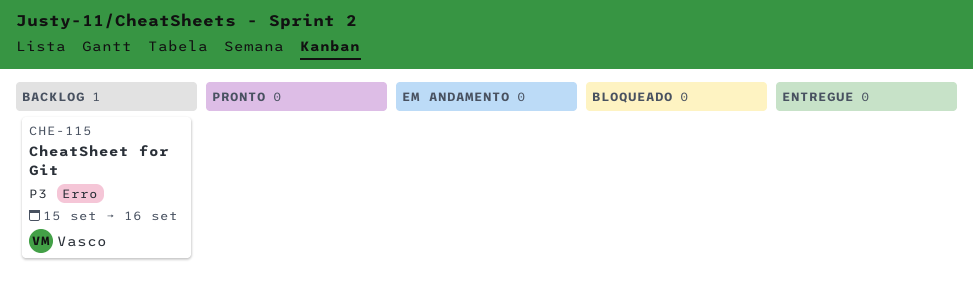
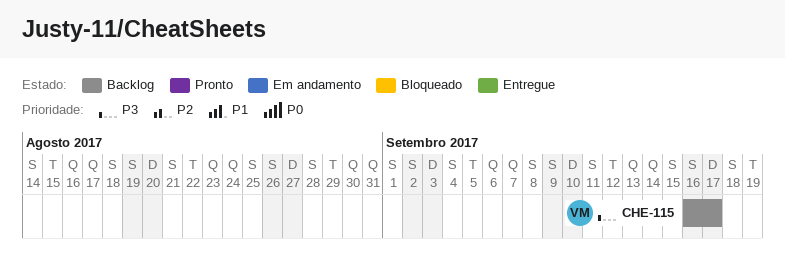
CHE-115, start: Sep 15 -> Sep 16
CHE-115, due: Sep 16 -> Sep 17

